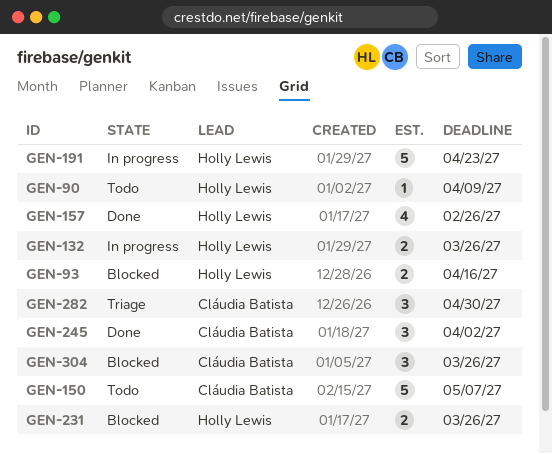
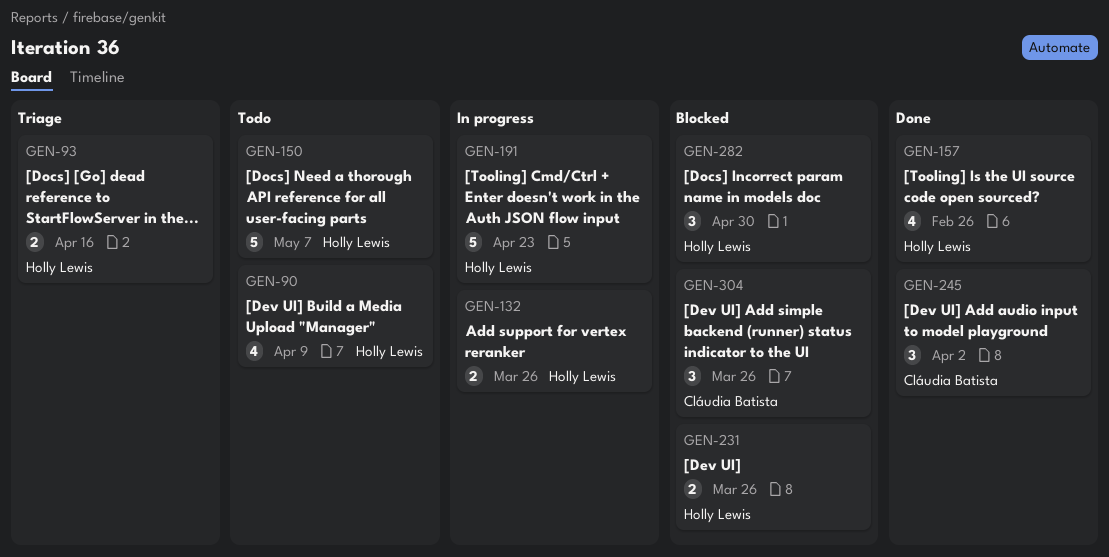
GEN-90, estimate: 1 -> 4
GEN-93, status: Blocked -> Triage
GEN-150, owner: Cláudia Batista -> Holly Lewis
GEN-282, status: Triage -> Blocked
GEN-282, owner: Cláudia Batista -> Holly Lewis

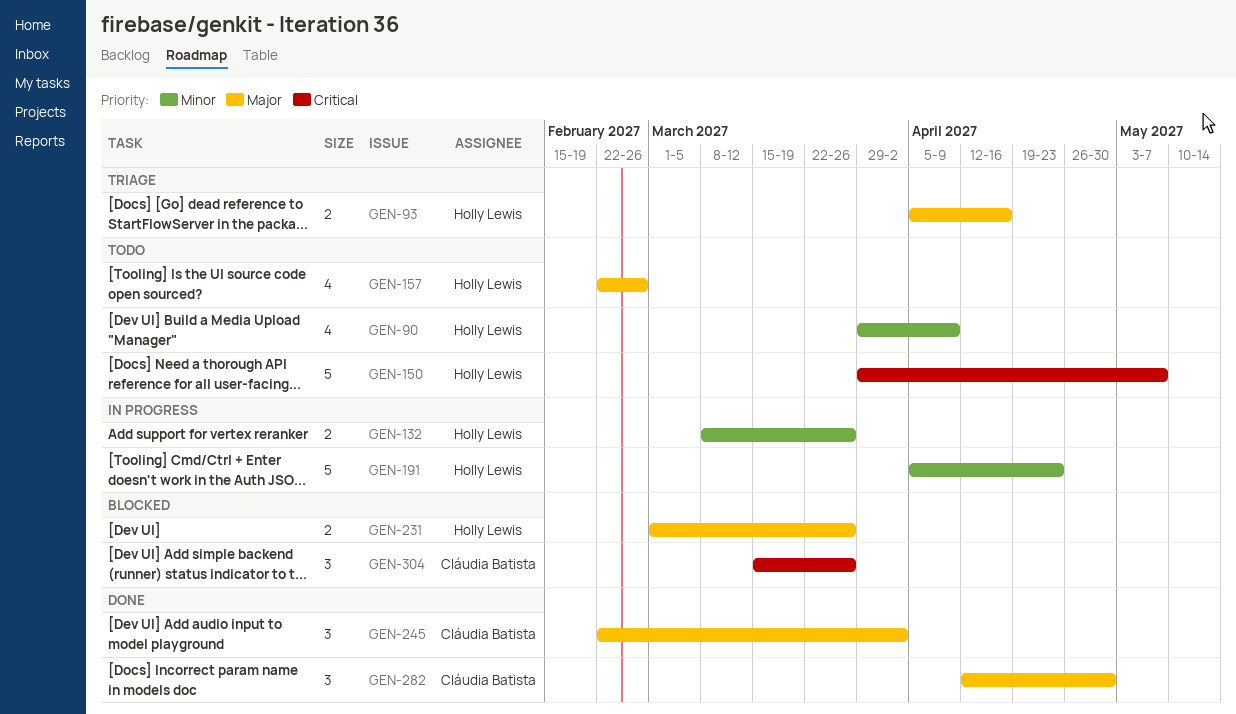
GEN-157, status: Done -> Todo
GEN-282, status: Blocked -> Done
GEN-282, owner: Holly Lewis -> Cláudia Batista

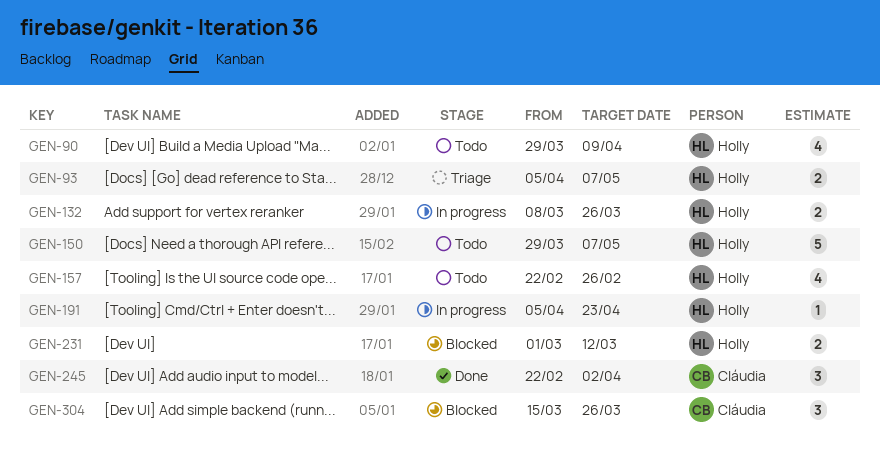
GEN-93, due: Apr 16 -> May 7
GEN-191, estimate: 5 -> 1
GEN-231, due: Mar 26 -> Mar 12
GEN-282: present -> none

